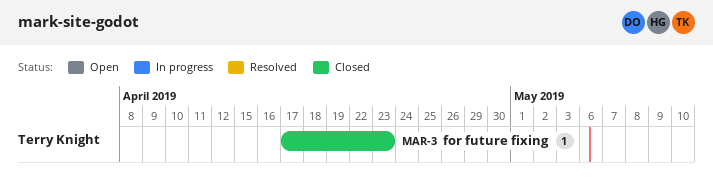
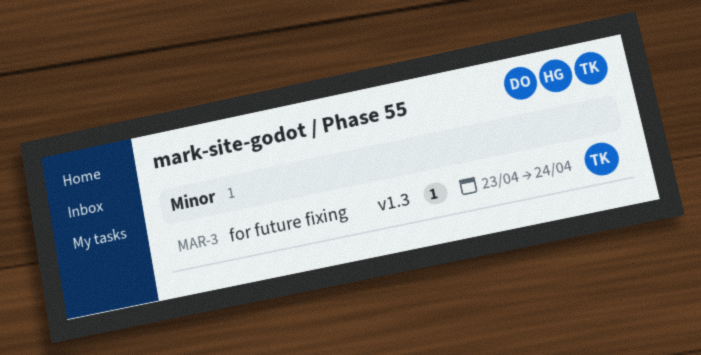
MAR-3, start: Apr 17 -> Apr 23
MAR-3, due: Apr 23 -> Apr 24

